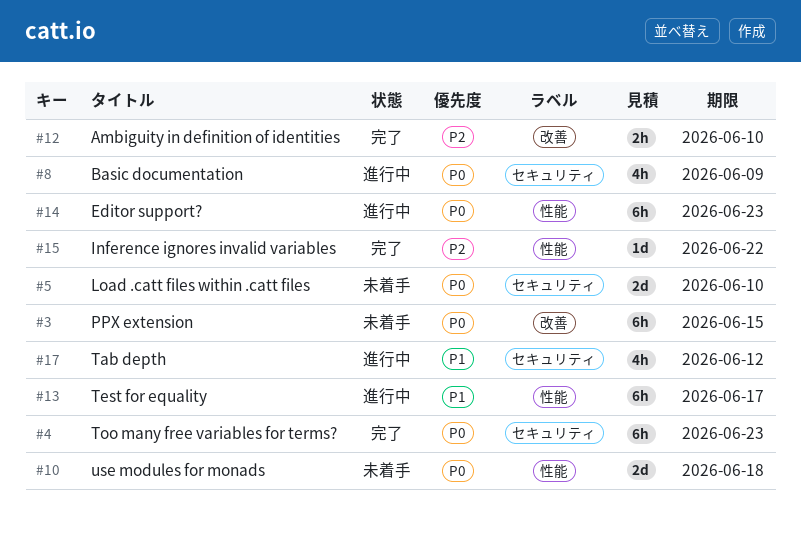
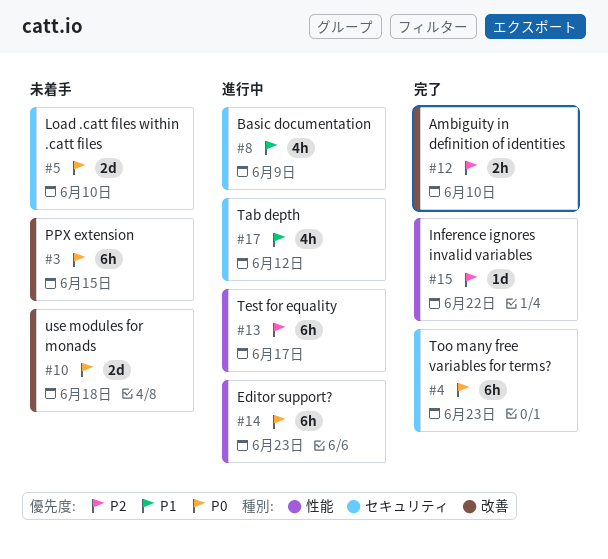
#8, priority: P0 -> P1
#10, label: 性能 -> 改善
#13, priority: P1 -> P2

